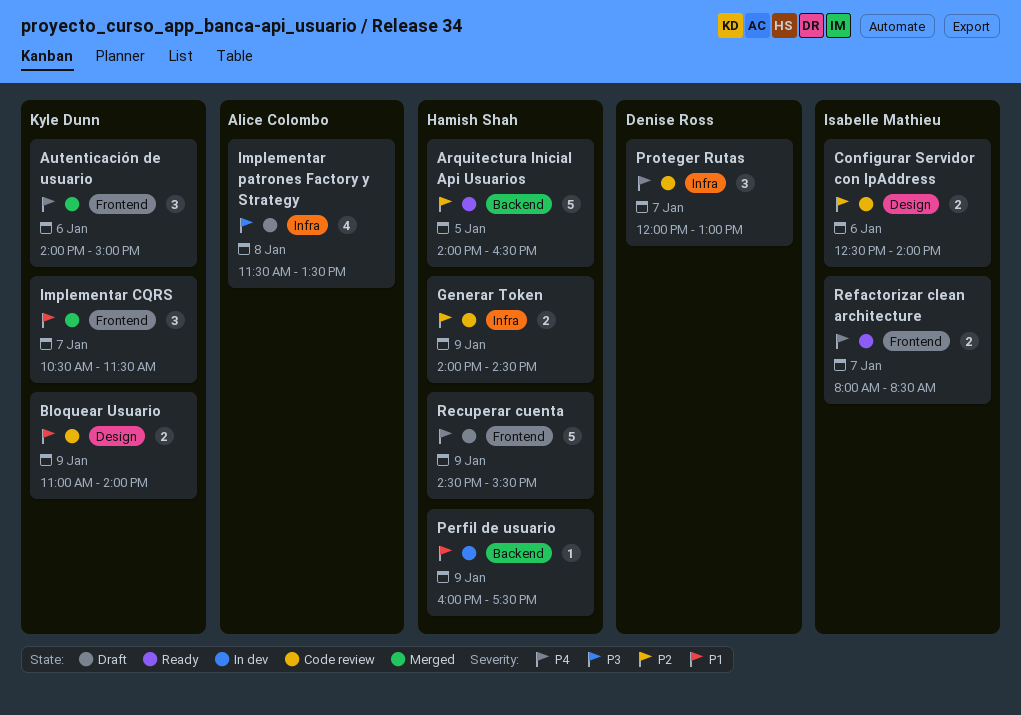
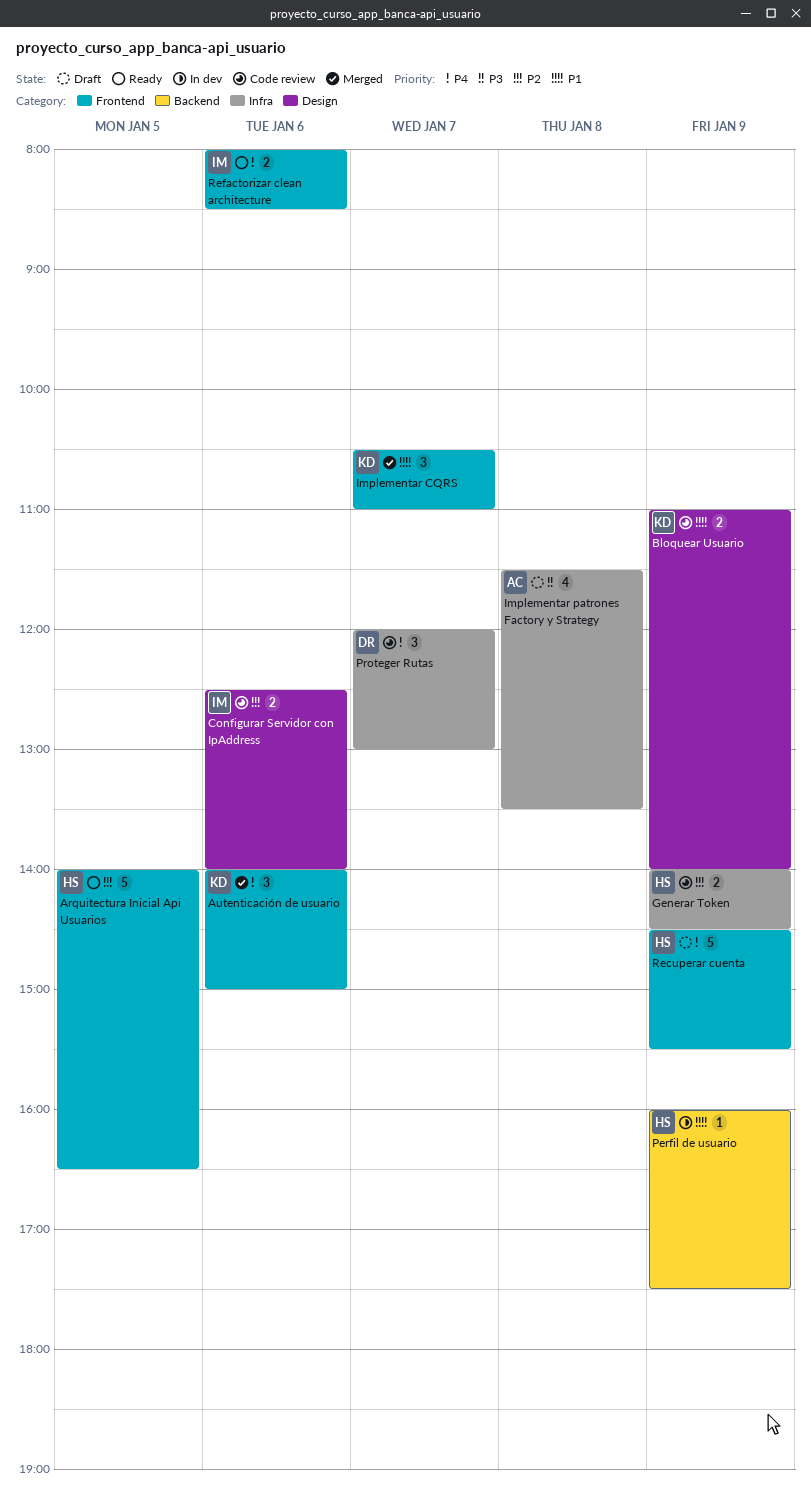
Arquitectura Inicial Api Usuarios, label: Backend -> Frontend
Implementar CQRS, ends: 11:30 -> 11:00
Refactorizar clean architecture, day: Jan 7 -> Jan 6

